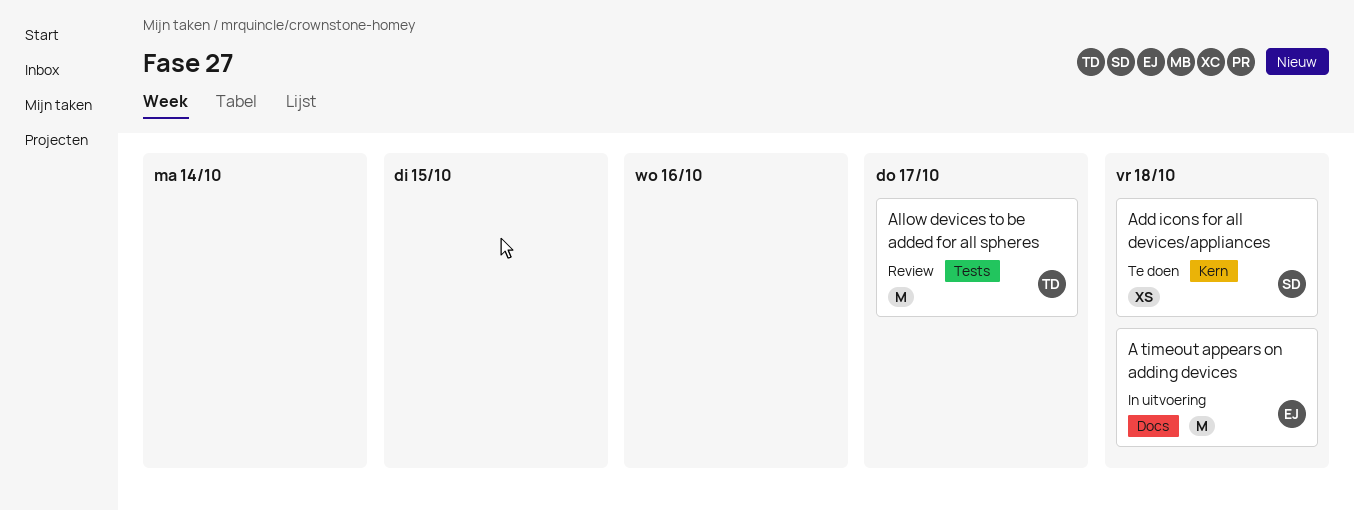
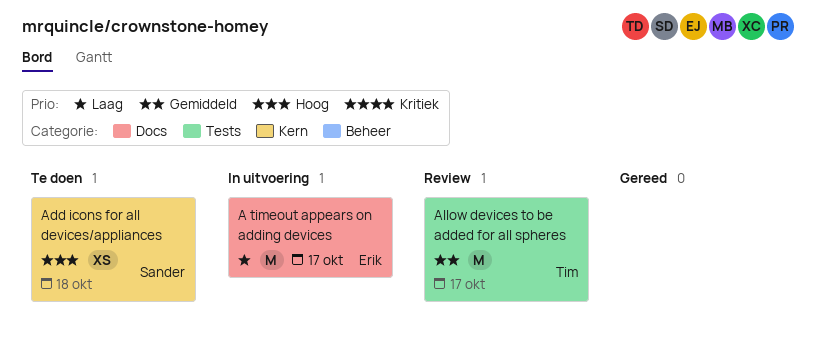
A timeout appears on adding devices, due: Oct 18 -> Oct 17

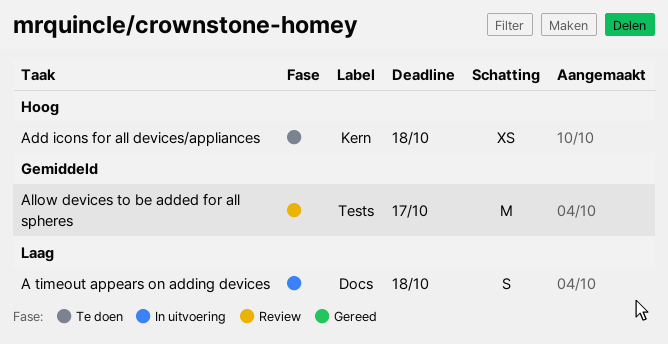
A timeout appears on adding devices, estimate: M -> S
A timeout appears on adding devices, due: Oct 17 -> Oct 18

